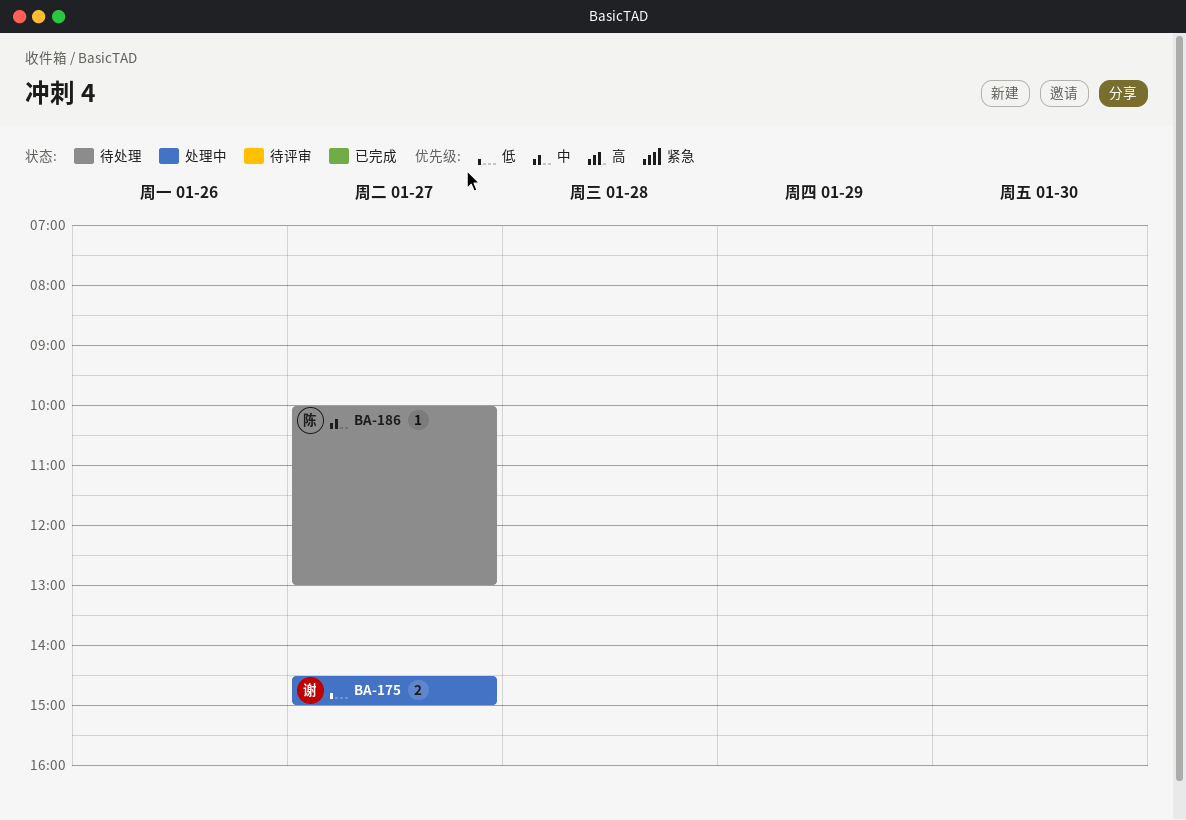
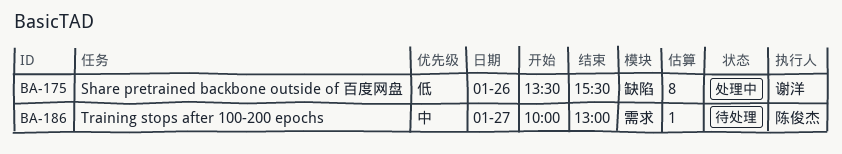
BA-175, estimate: 2 -> 8
BA-175, day: Jan 27 -> Jan 26
BA-175, begins: 14:30 -> 13:30
BA-175, ends: 15:00 -> 15:30

